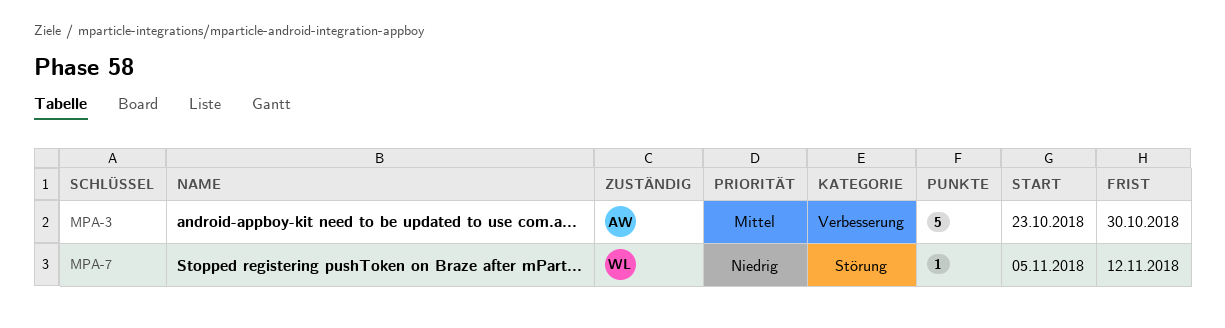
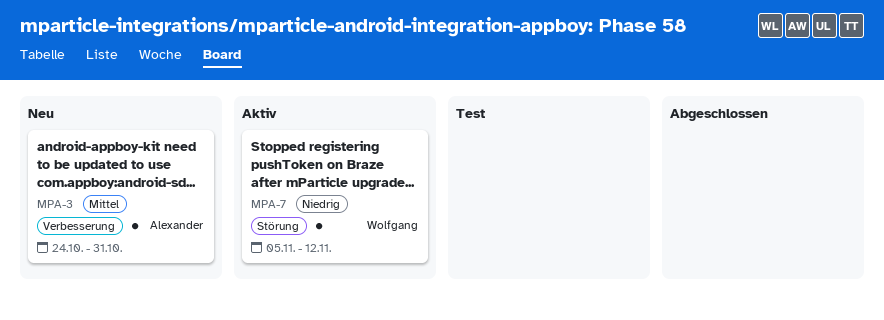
MPA-3, estimate: 5 -> 1
MPA-3, start: Oct 23 -> Oct 24
MPA-3, due: Oct 30 -> Oct 31

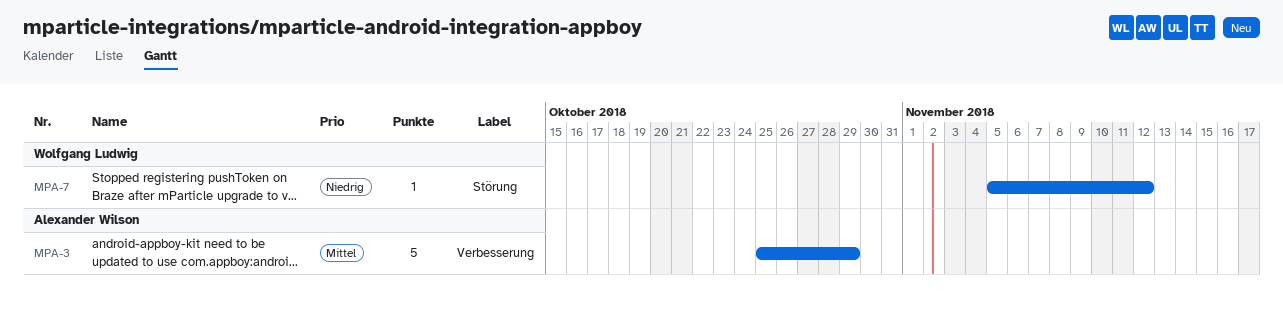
MPA-3, estimate: 1 -> 5
MPA-3, start: Oct 24 -> Oct 25
MPA-3, due: Oct 31 -> Oct 29

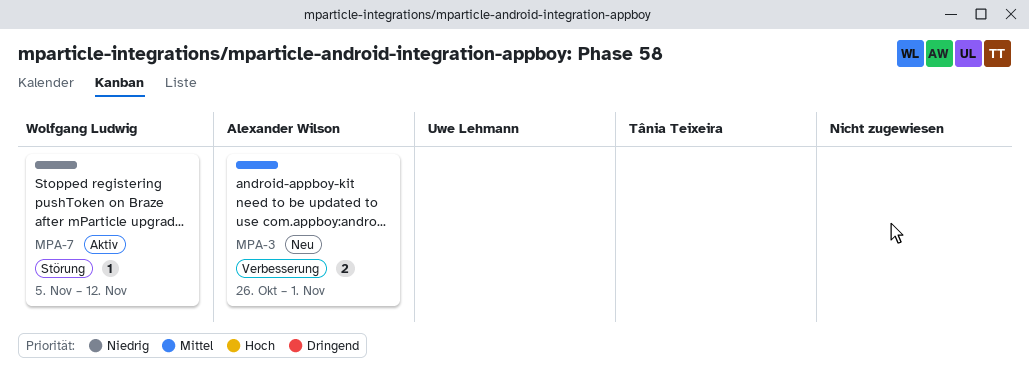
MPA-3, estimate: 5 -> 2
MPA-3, start: Oct 25 -> Oct 26
MPA-3, due: Oct 29 -> Nov 1

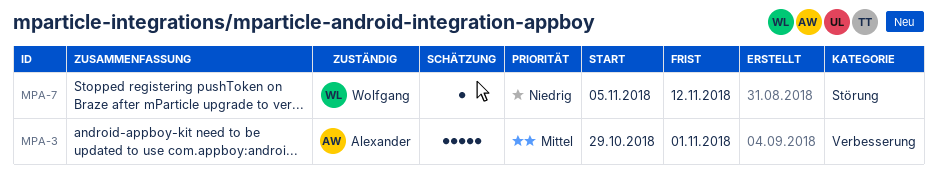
MPA-3, estimate: 2 -> 5
MPA-3, start: Oct 26 -> Oct 29

